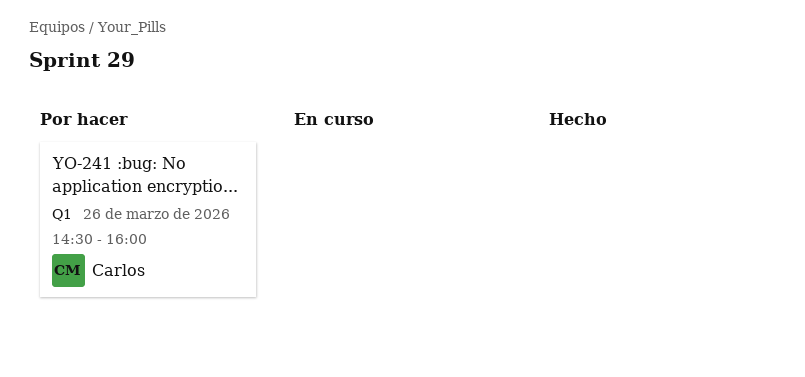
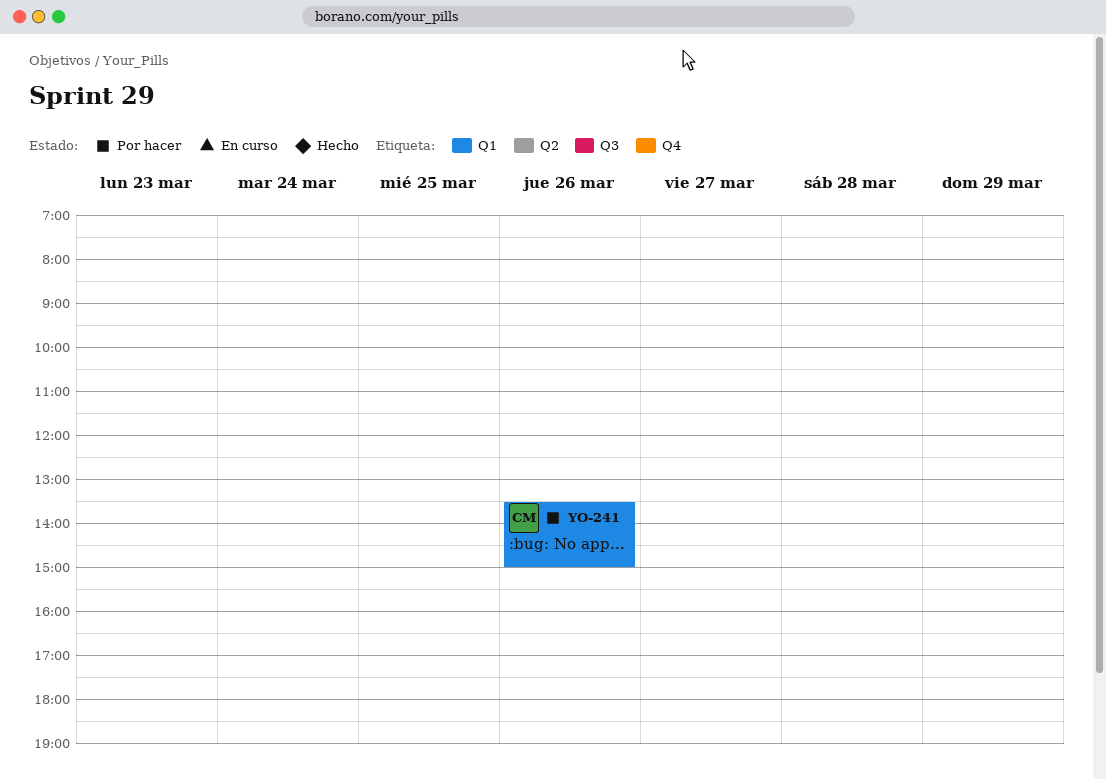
YO-241, begins: 14:30 -> 13:30
YO-241, ends: 16:00 -> 15:00

